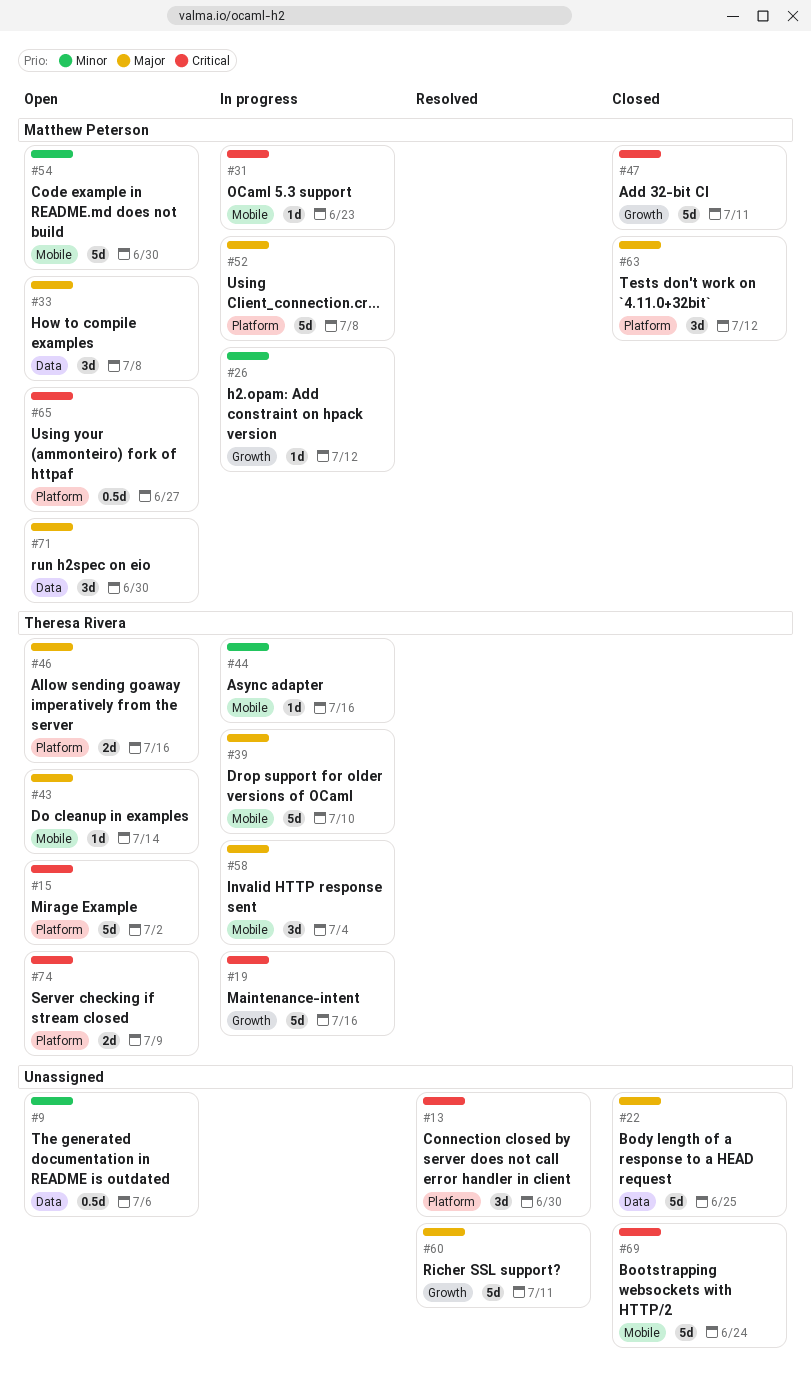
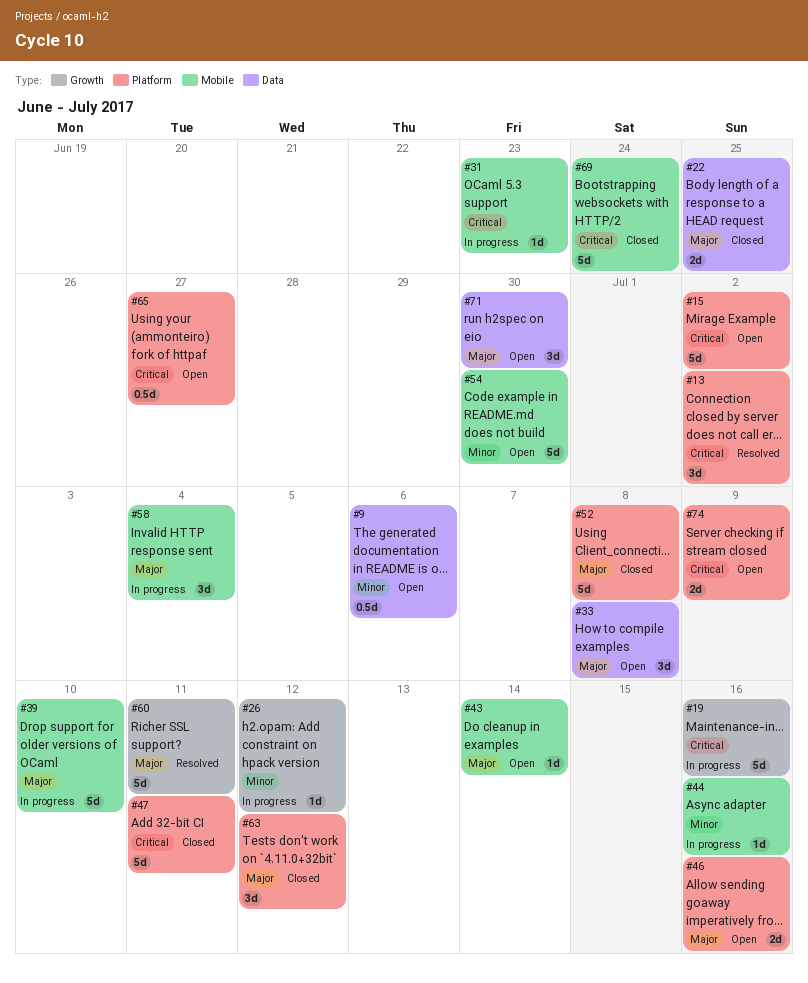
#13, due: Jun 30 -> Jul 2
#22, estimate: 5d -> 2d
#47, label: Growth -> Platform
#52, status: In progress -> Closed

